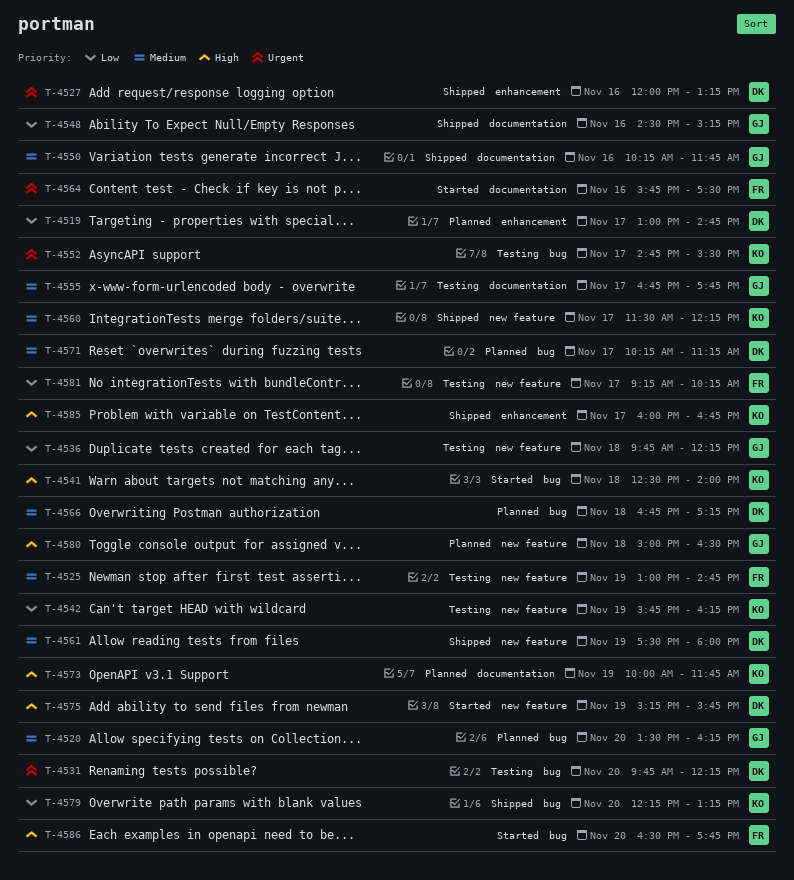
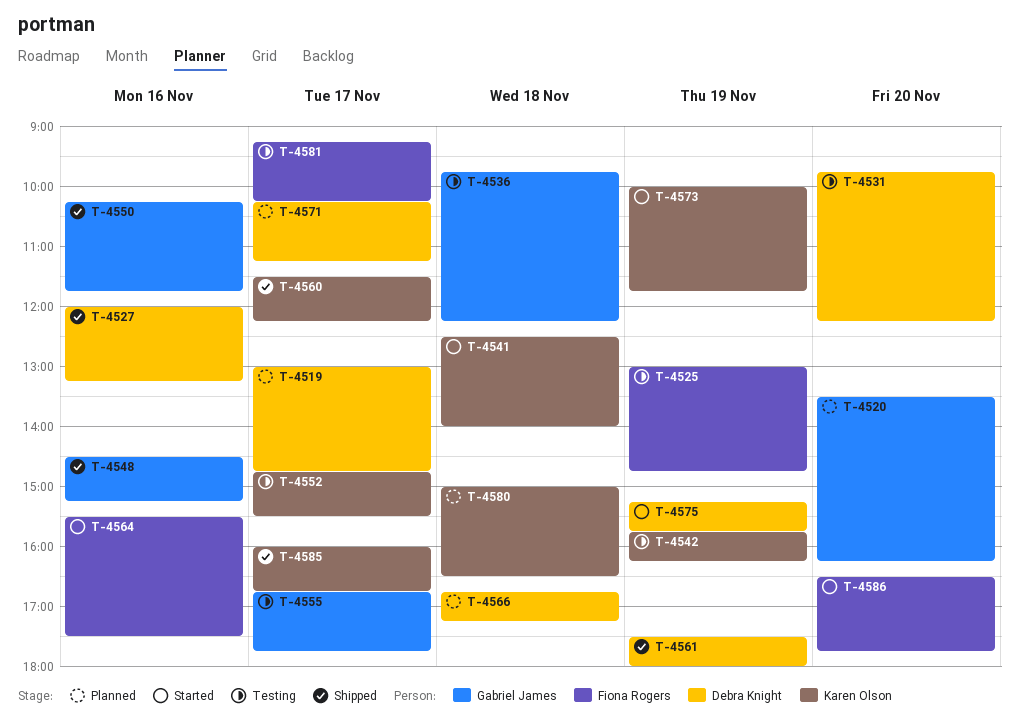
T-4564, begins: 15:45 -> 15:30
T-4573, status: Planned -> Started
T-4579: present -> none
T-4580, owner: Gabriel James -> Karen Olson

